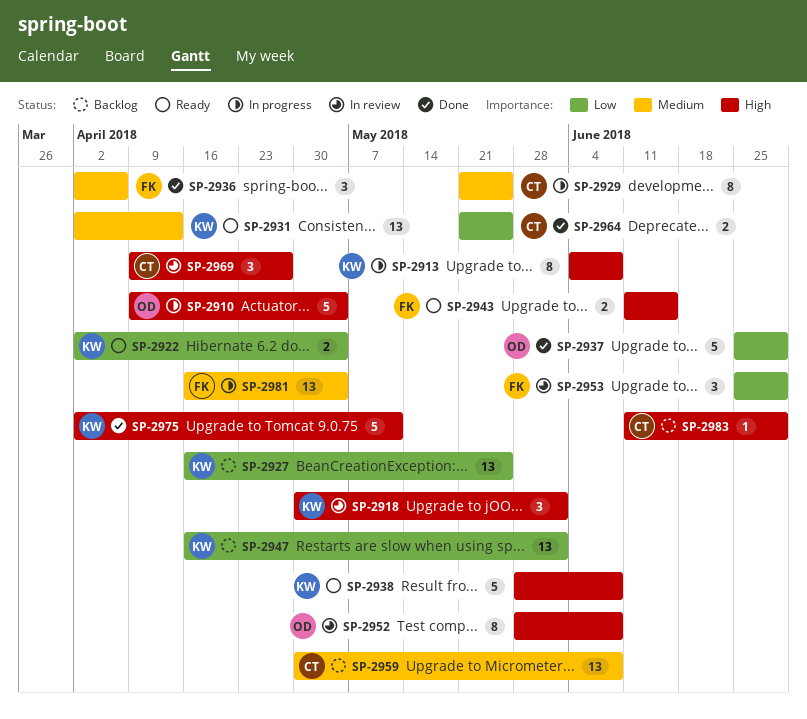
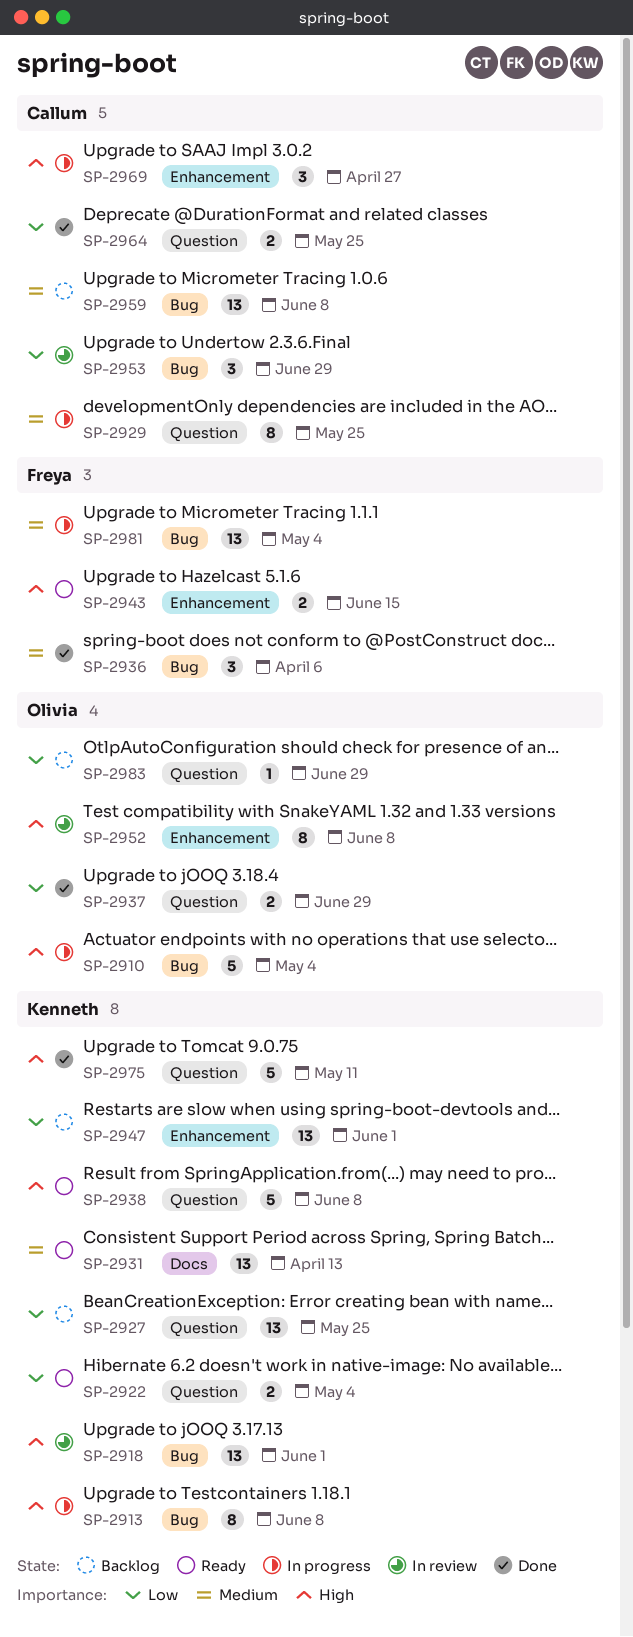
SP-2918, estimate: 3 -> 13
SP-2937, estimate: 5 -> 2
SP-2953, owner: Freya -> Callum
SP-2969, status: In review -> In progress
SP-2983, owner: Callum -> Olivia
SP-2983, priority: High -> Low

